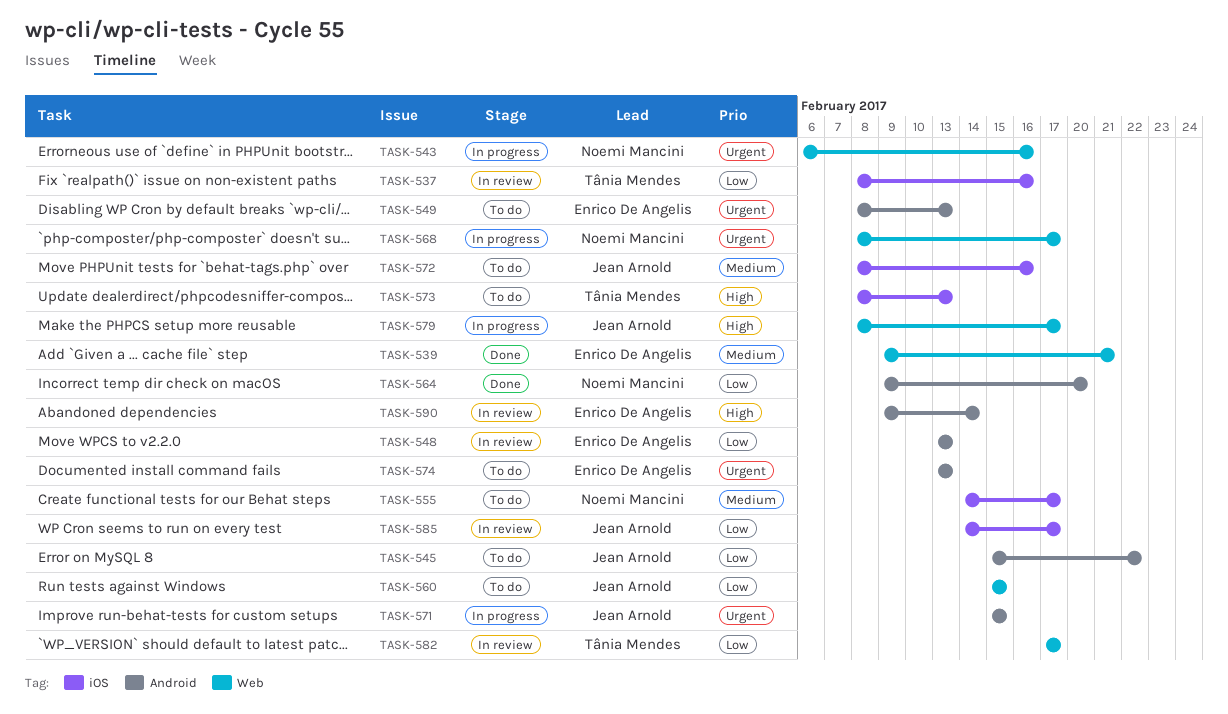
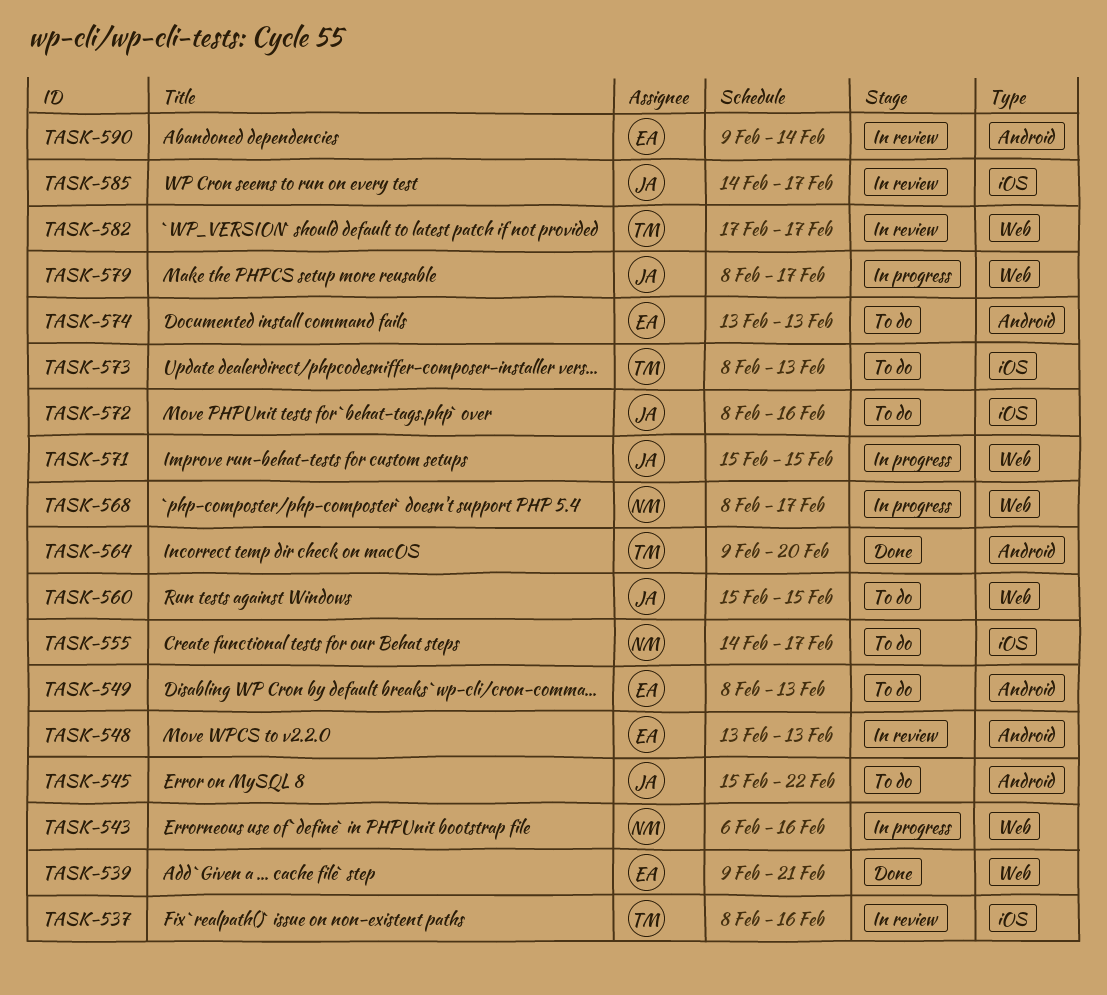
TASK-564, owner: Noemi Mancini -> Tânia Mendes
TASK-571, label: Android -> Web

